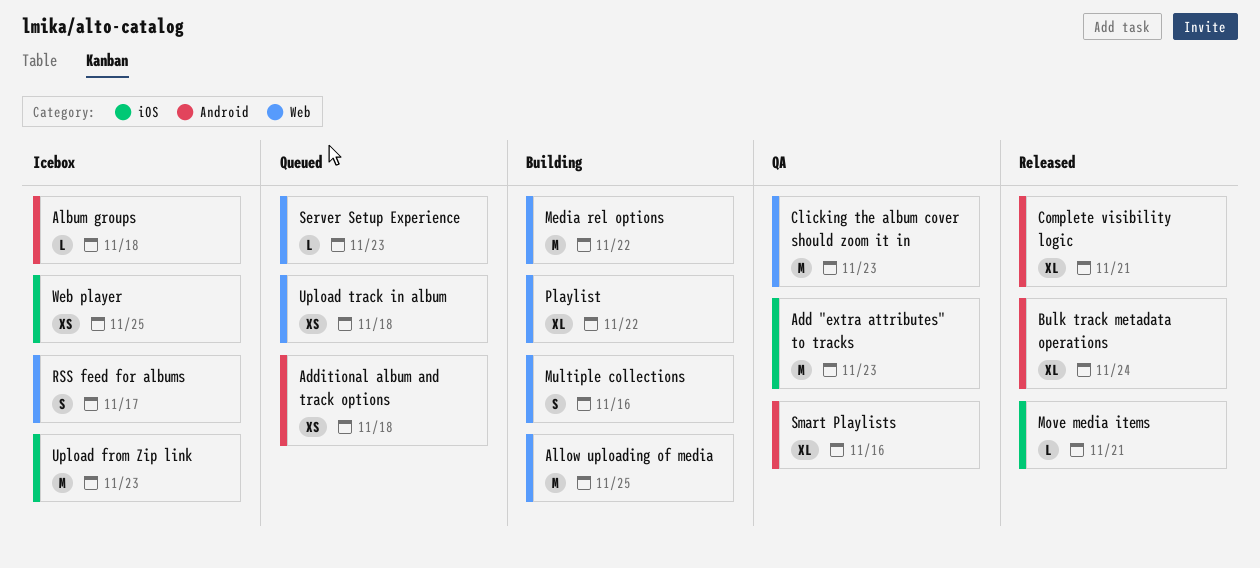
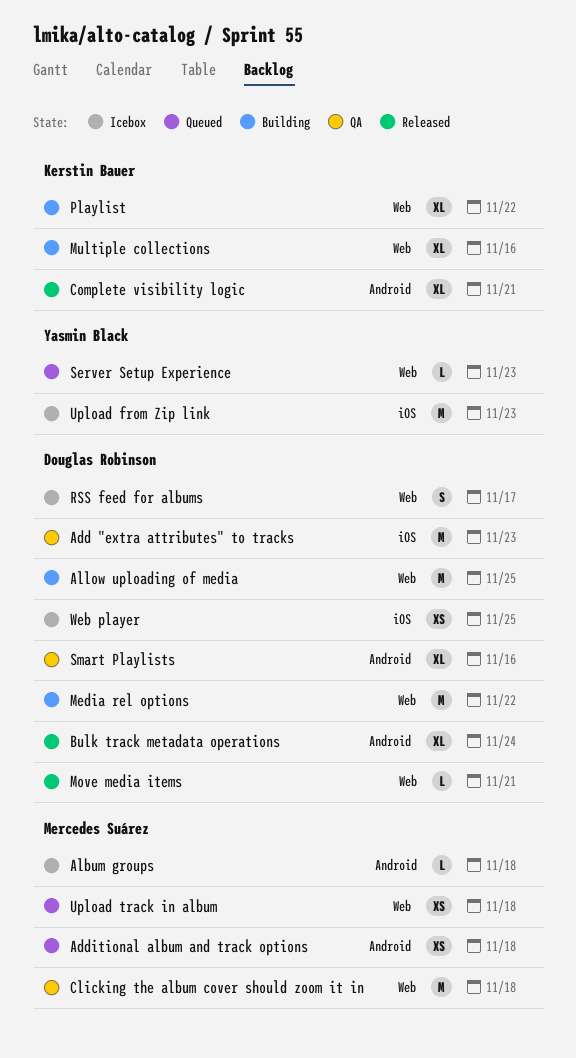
Clicking the album cover should zoom it in, due: Nov 23 -> Nov 18
Move media items, label: iOS -> Web
Multiple collections, estimate: S -> XL

